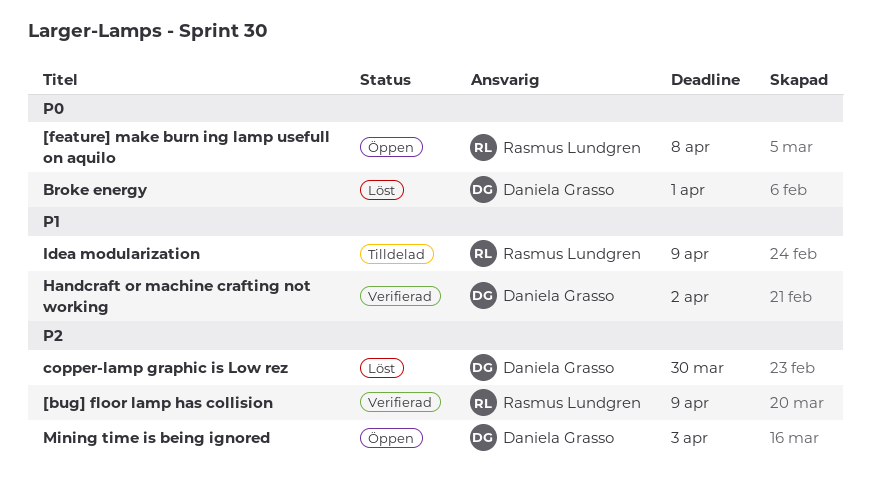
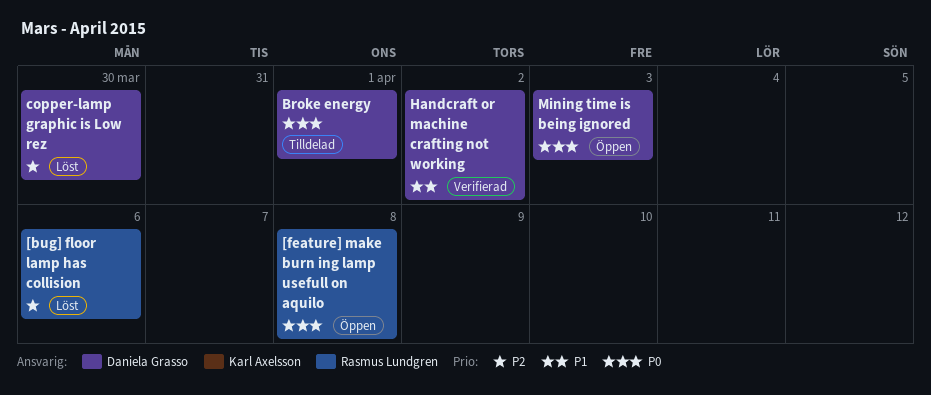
[bug] floor lamp has collision, status: Verifierad -> Löst
[bug] floor lamp has collision, due: Apr 9 -> Apr 6
Broke energy, status: Löst -> Tilldelad
Idea modularization: present -> none
Mining time is being ignored, priority: P2 -> P0

